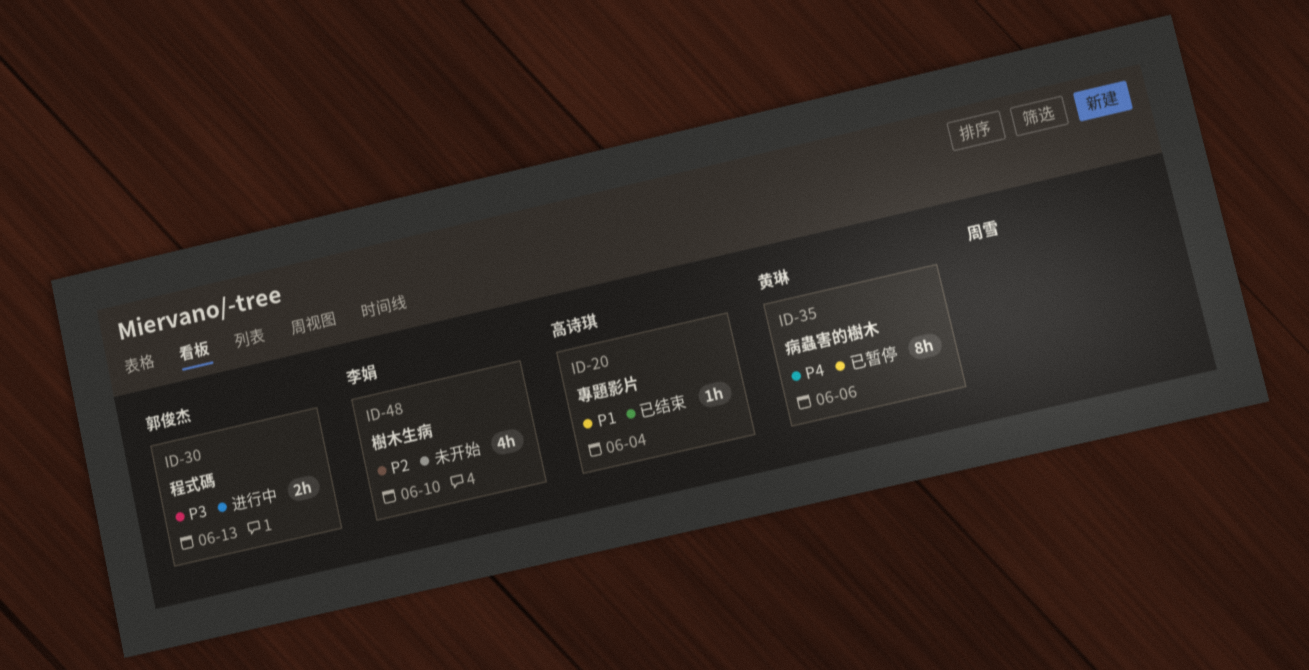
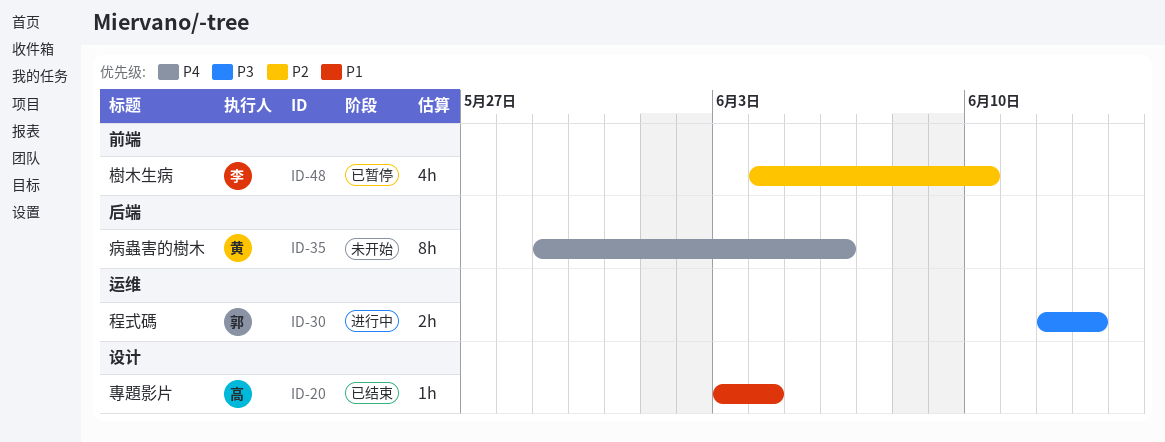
ID-35, status: 已暂停 -> 未开始
ID-48, status: 未开始 -> 已暂停

